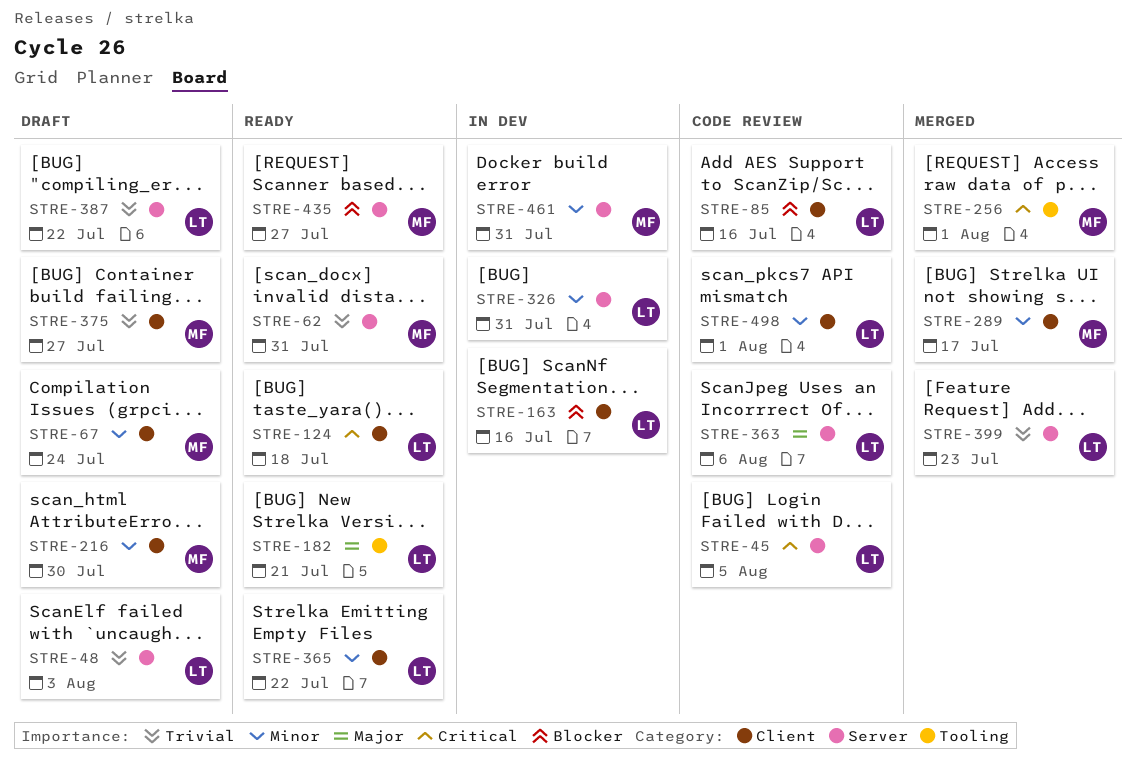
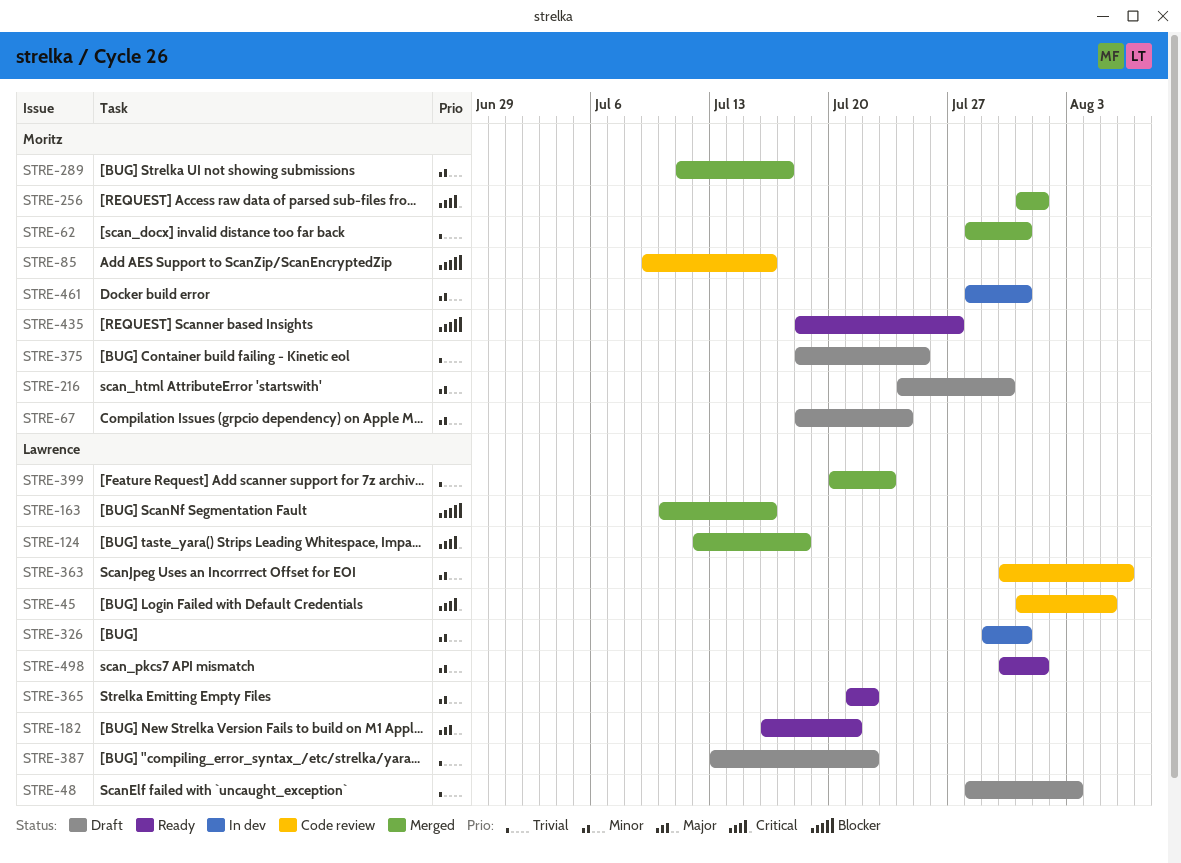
STRE-62, status: Ready -> Merged
STRE-85, owner: Lawrence -> Moritz
STRE-124, status: Ready -> Merged
STRE-163, status: In dev -> Merged
STRE-363, priority: Major -> Minor
STRE-375, due: Jul 27 -> Jul 25
STRE-498, status: Code review -> Ready

